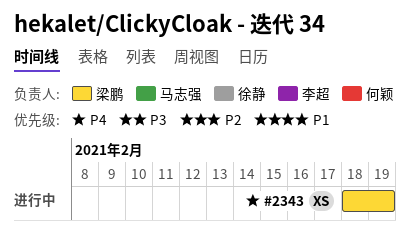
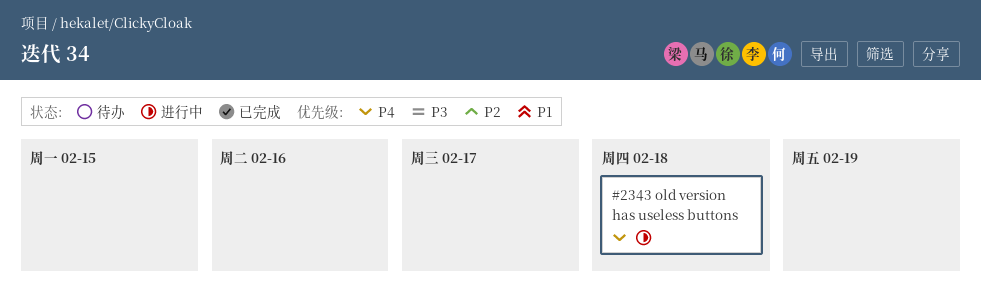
#2343, due: Feb 19 -> Feb 18

